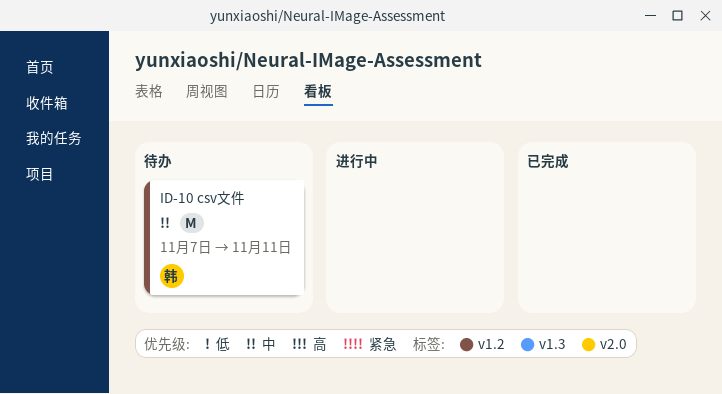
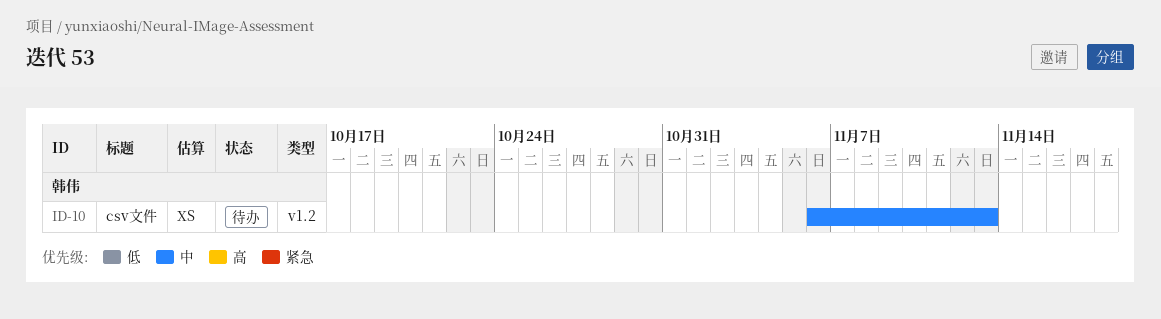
ID-10, estimate: M -> XS
ID-10, start: Nov 7 -> Nov 6
ID-10, due: Nov 11 -> Nov 13

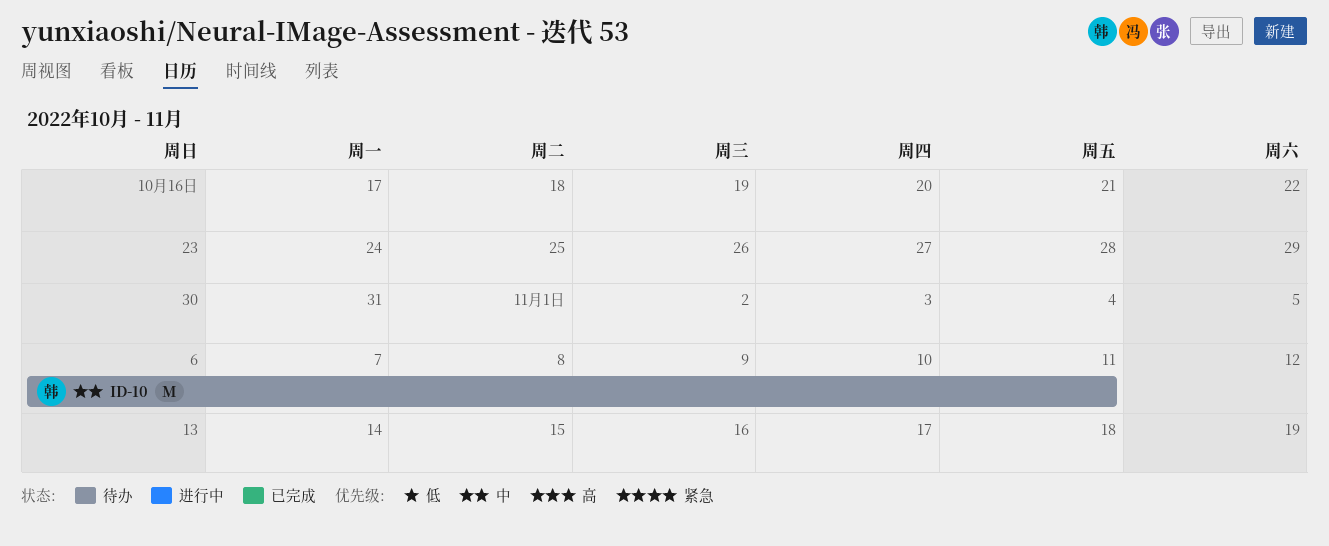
ID-10, estimate: XS -> M
ID-10, due: Nov 13 -> Nov 11

